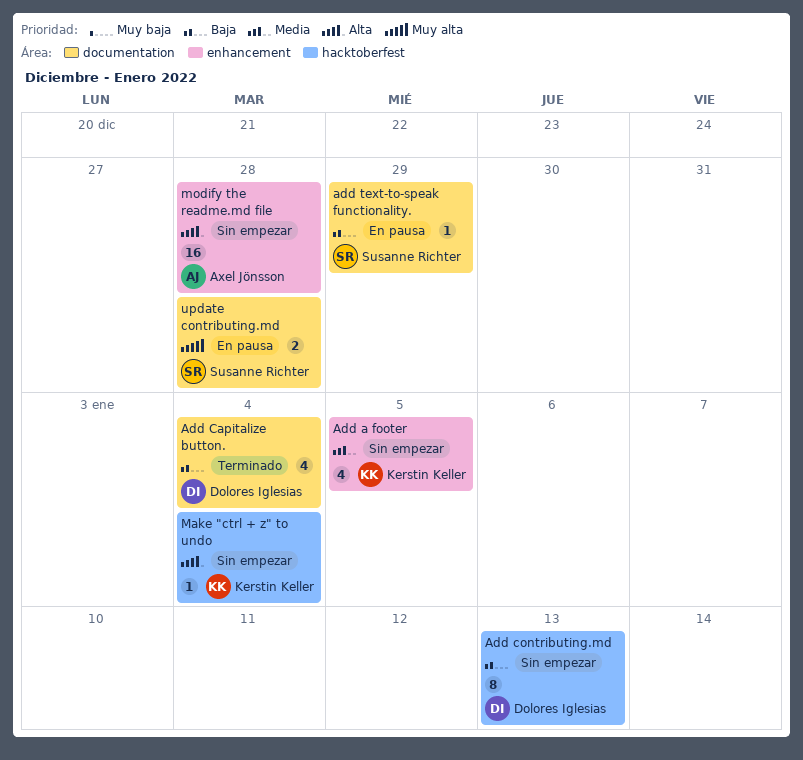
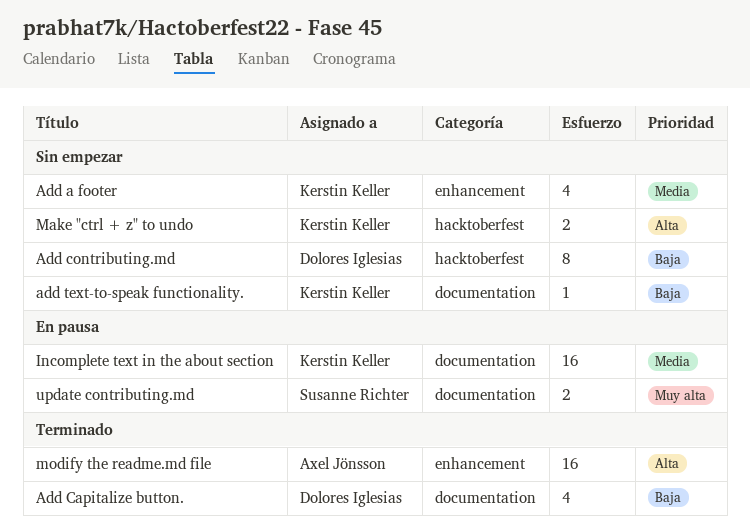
add text-to-speak functionality., status: En pausa -> Sin empezar
add text-to-speak functionality., owner: Susanne Richter -> Kerstin Keller
Incomplete text in the about section: none -> present
Make "ctrl + z" to undo, estimate: 1 -> 2
modify the readme.md file, status: Sin empezar -> Terminado

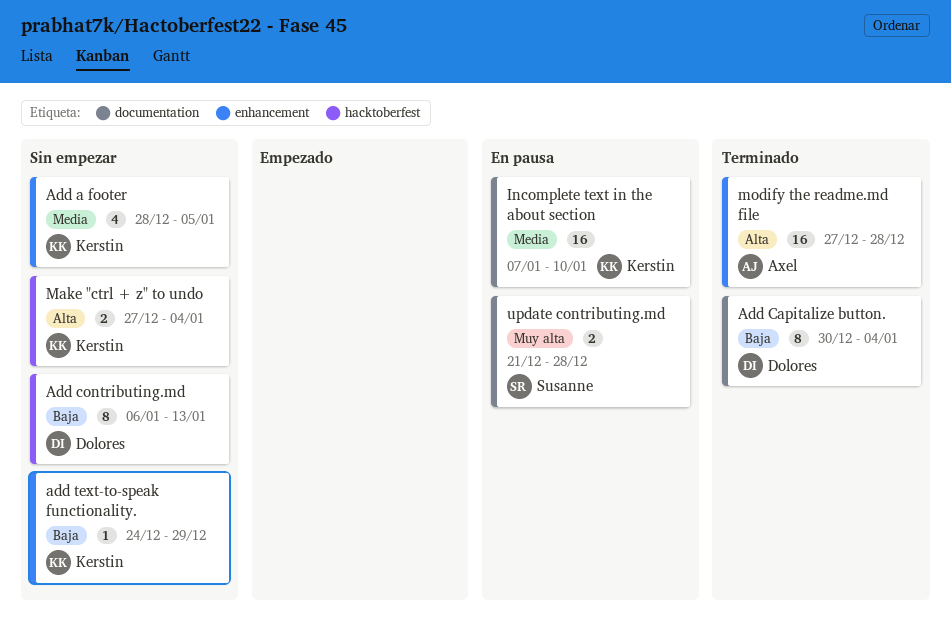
Add Capitalize button., estimate: 4 -> 8
add text-to-speak functionality., label: documentation -> enhancement

